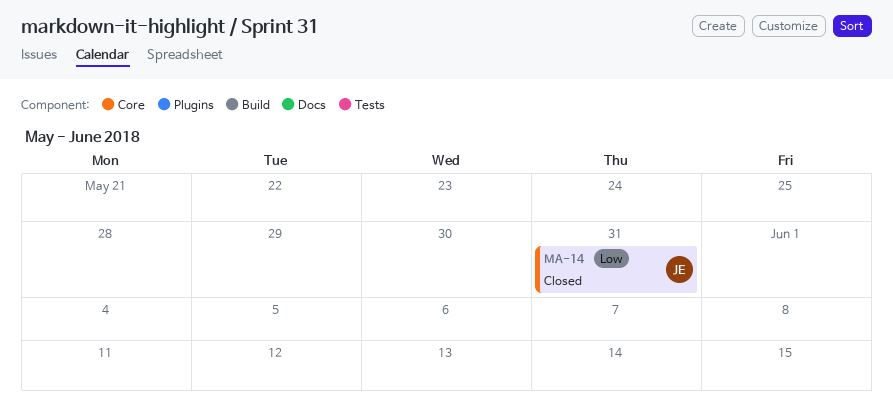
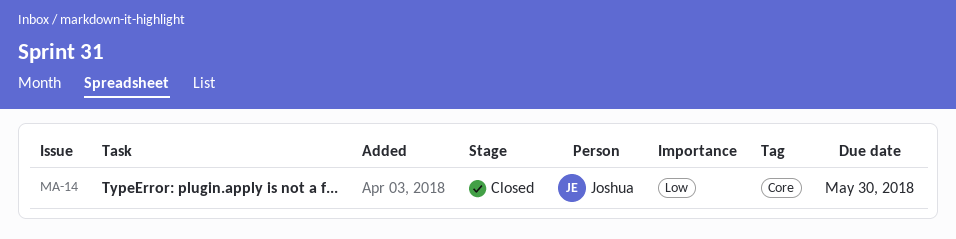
MA-14, due: May 31 -> May 30

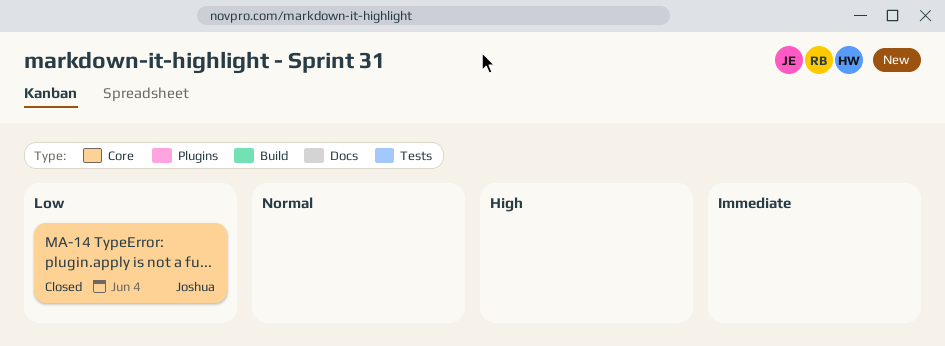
MA-14, due: May 30 -> Jun 4

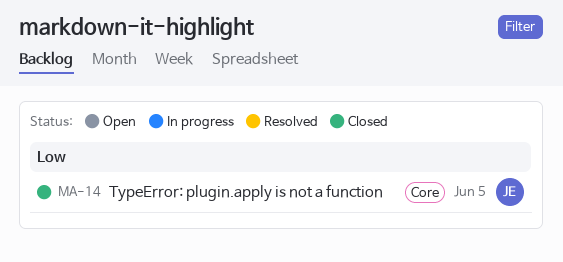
MA-14, due: Jun 4 -> Jun 5

